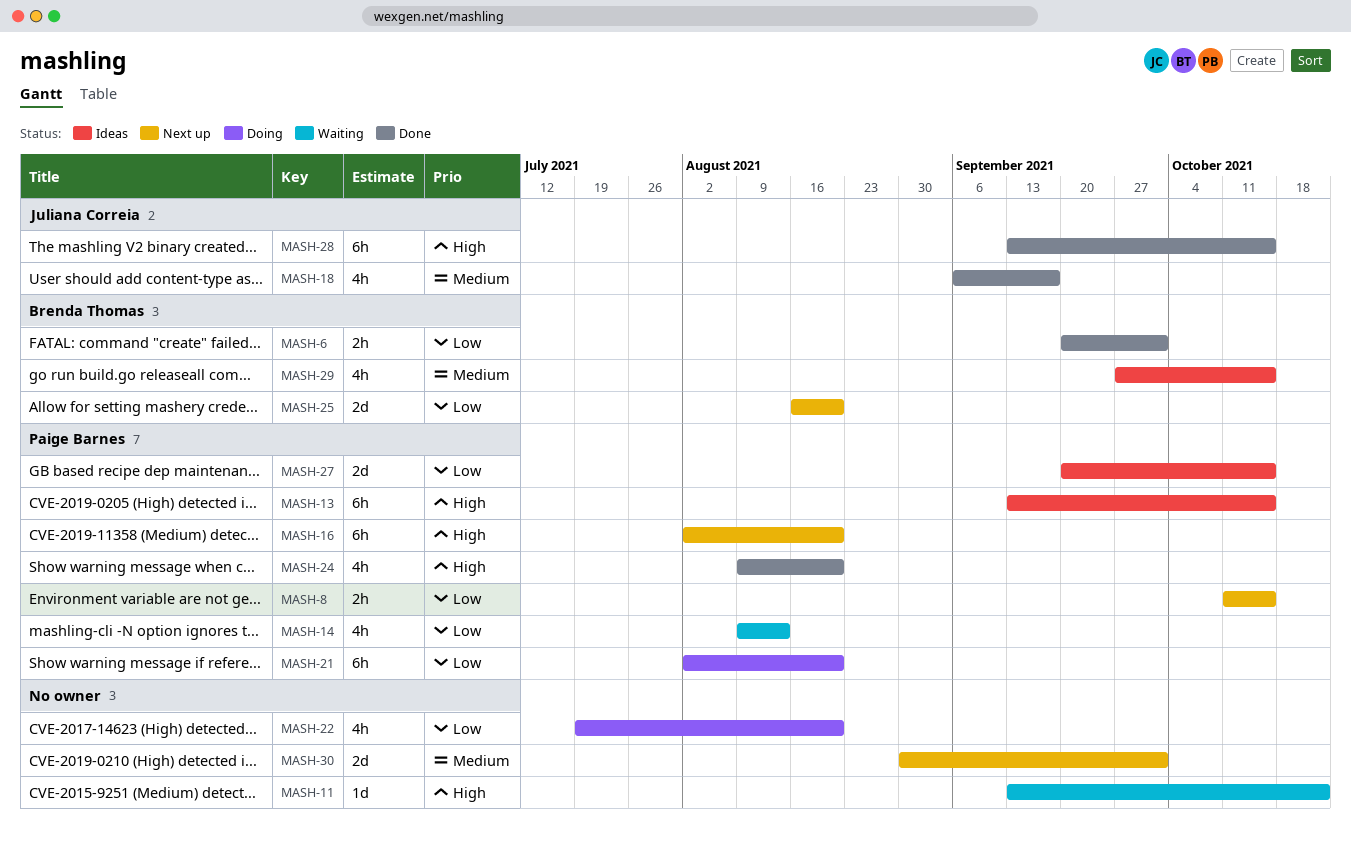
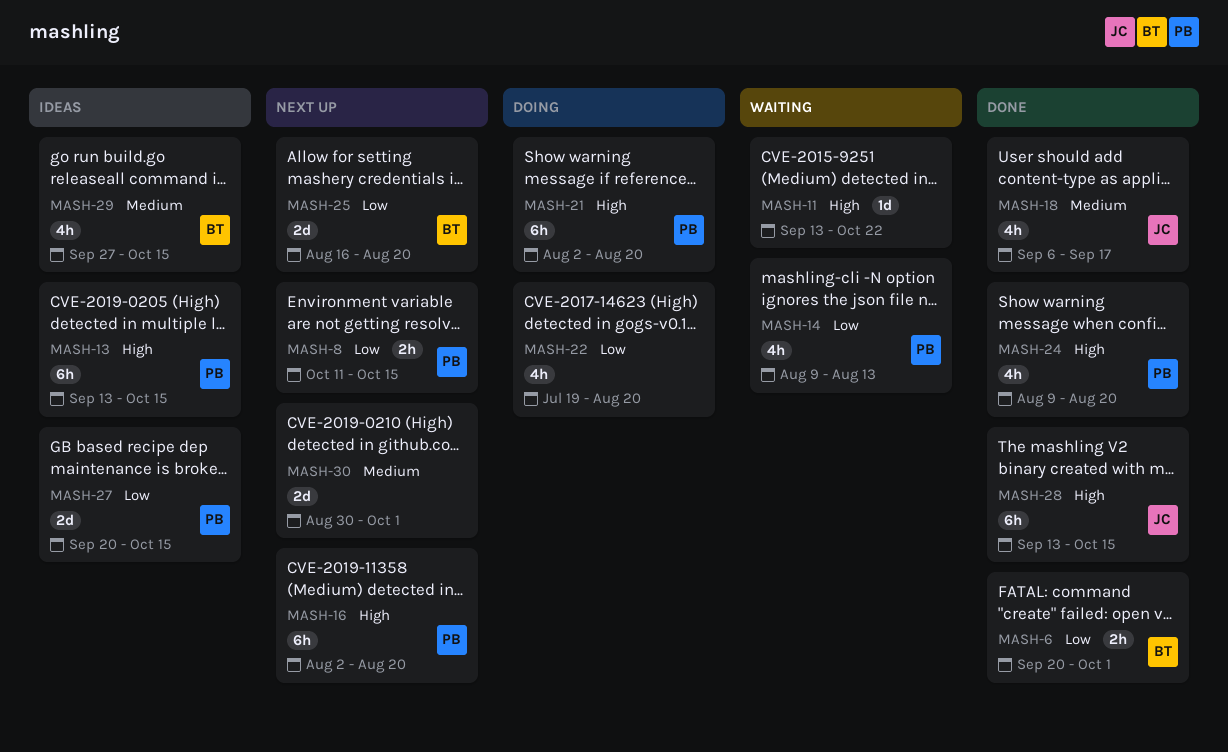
MASH-21, priority: Low -> High

